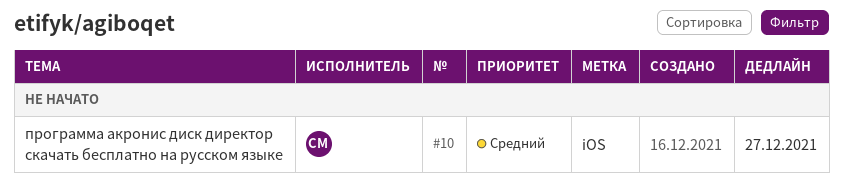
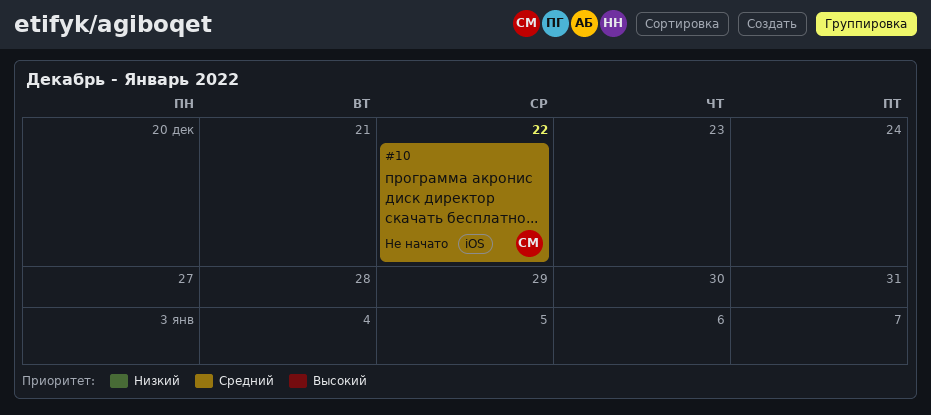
#10, due: Dec 27 -> Dec 22

